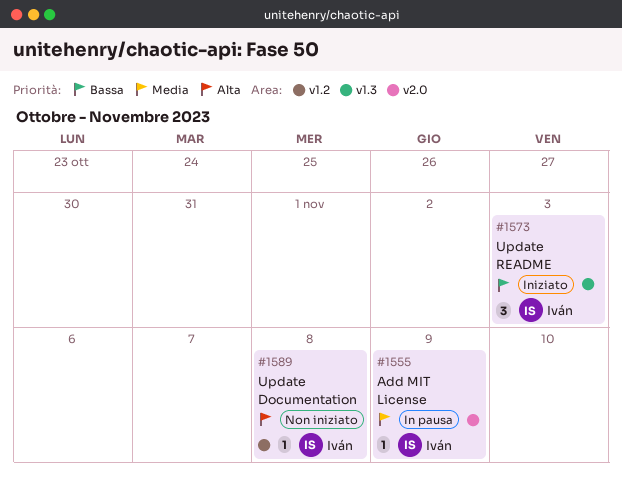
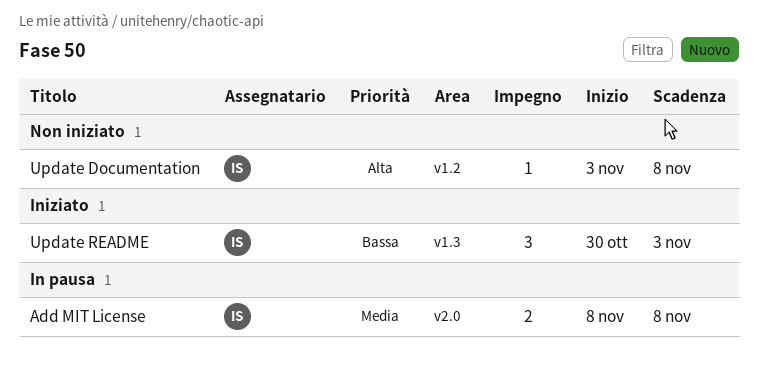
Add MIT License, estimate: 1 -> 2
Add MIT License, due: Nov 9 -> Nov 8

